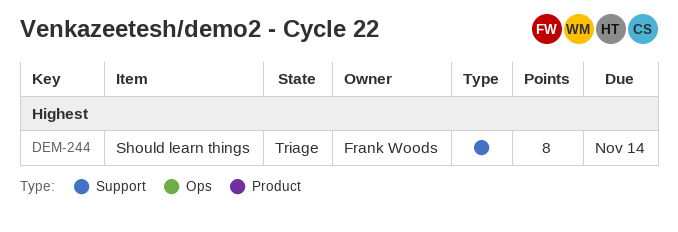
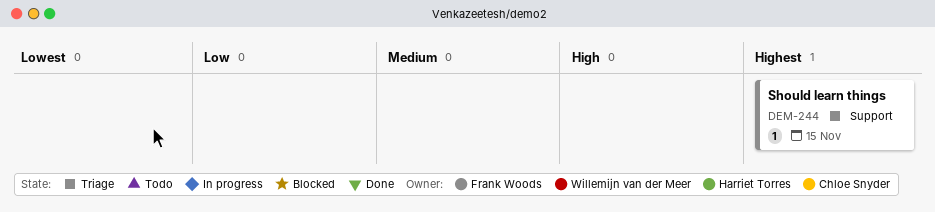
DEM-244, estimate: 8 -> 1
DEM-244, due: Nov 14 -> Nov 15

